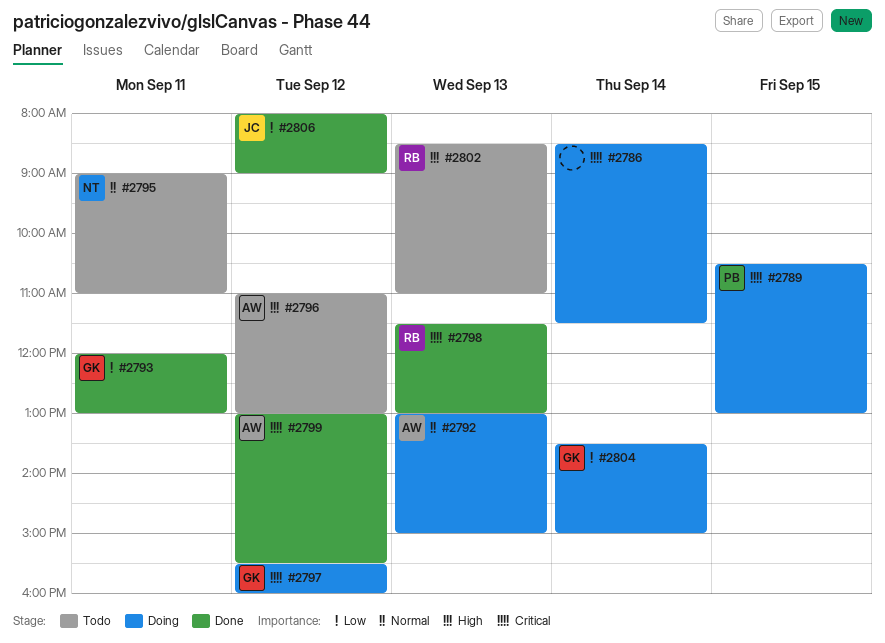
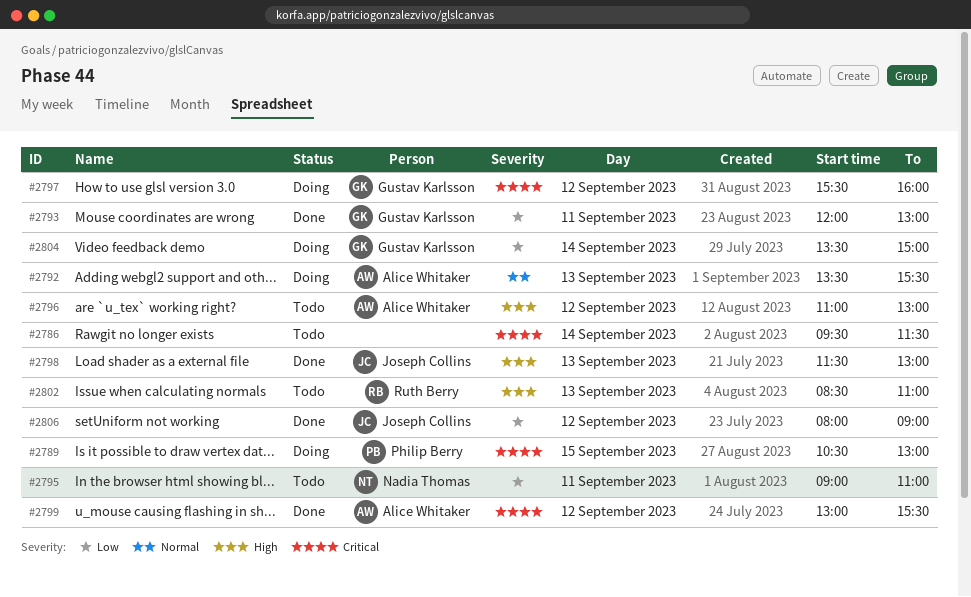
#2786, status: Doing -> Todo
#2786, begins: 08:30 -> 09:30
#2792, begins: 13:00 -> 13:30
#2792, ends: 15:00 -> 15:30
#2795, priority: Normal -> Low
#2798, owner: Ruth Berry -> Joseph Collins
#2798, priority: Critical -> High

